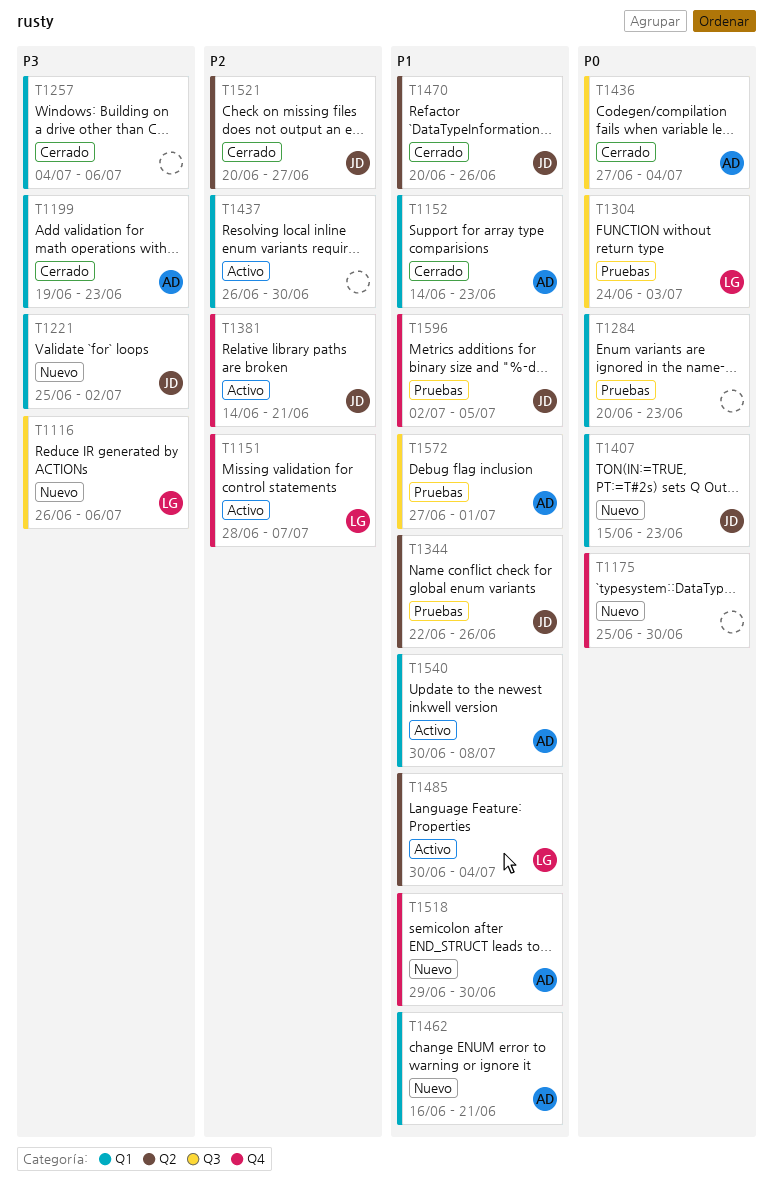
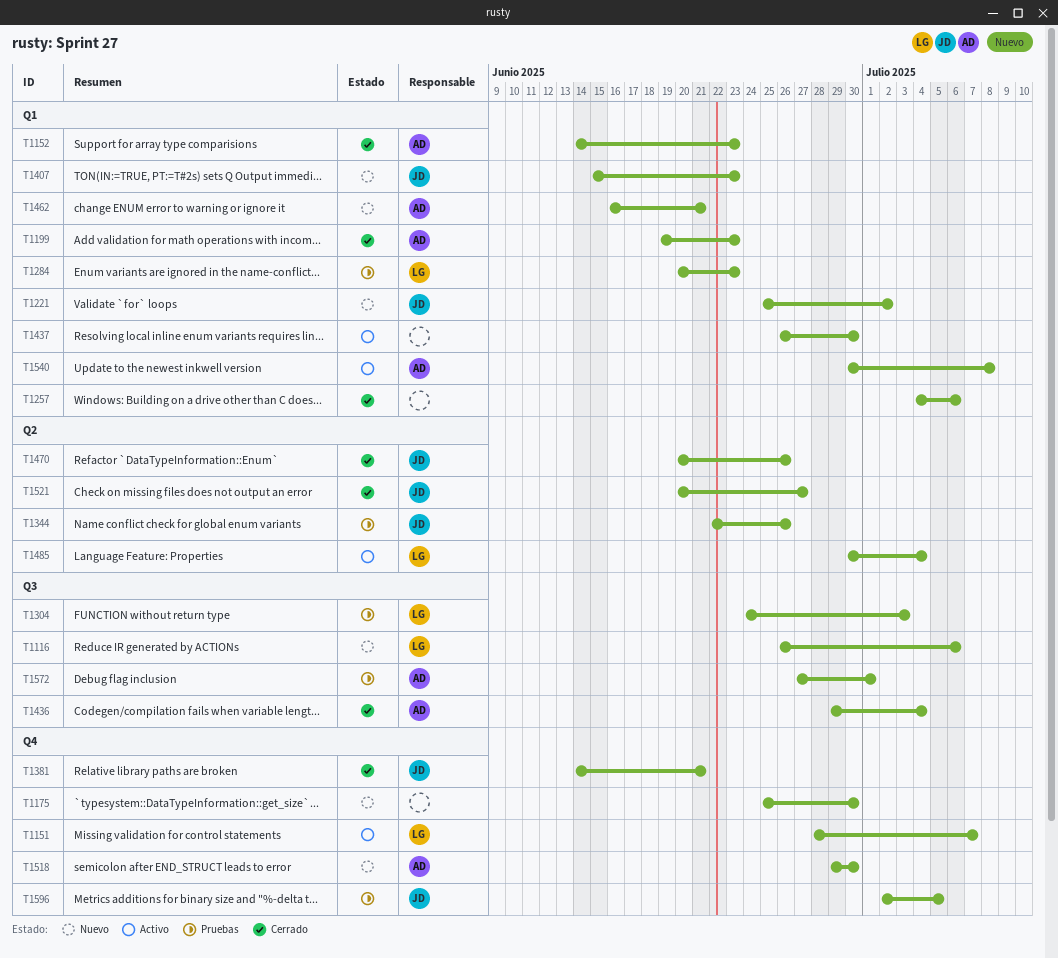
T1284, owner: none -> LG
T1381, status: Activo -> Cerrado
T1436, start: Jun 27 -> Jun 29

